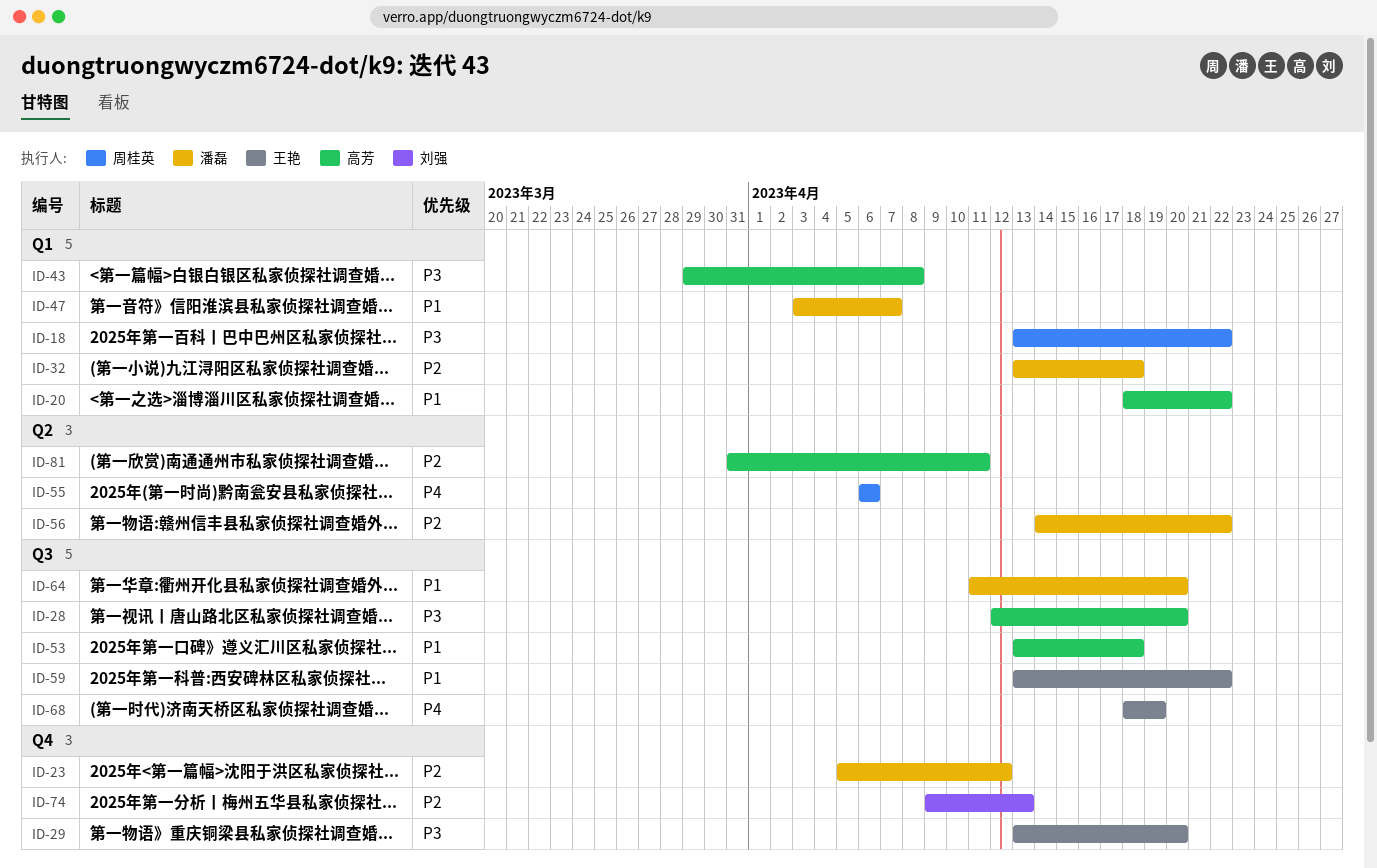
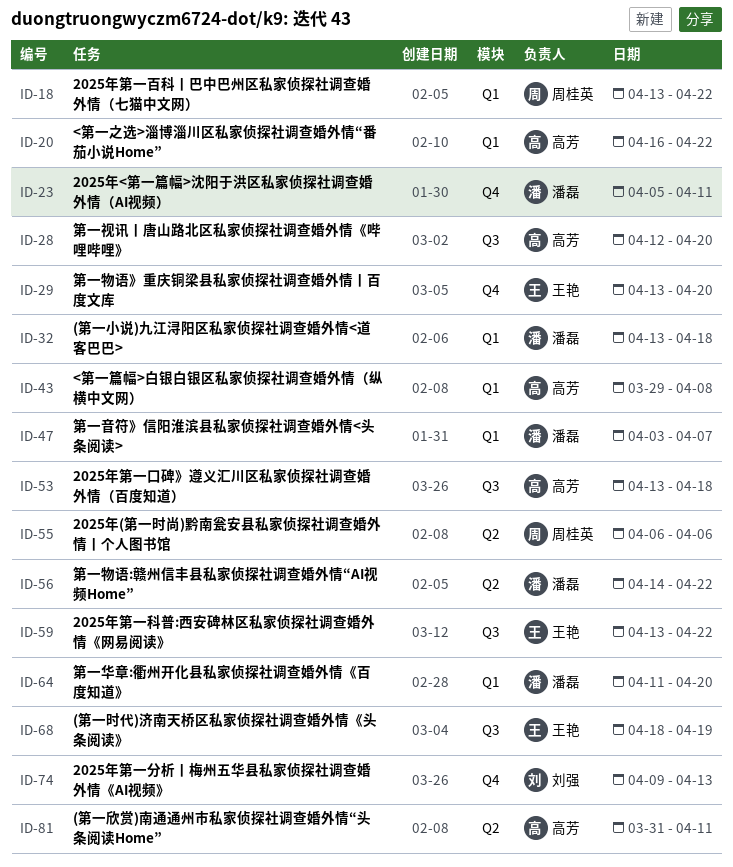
ID-20, start: Apr 18 -> Apr 16
ID-23, due: Apr 12 -> Apr 11
ID-64, label: Q3 -> Q1

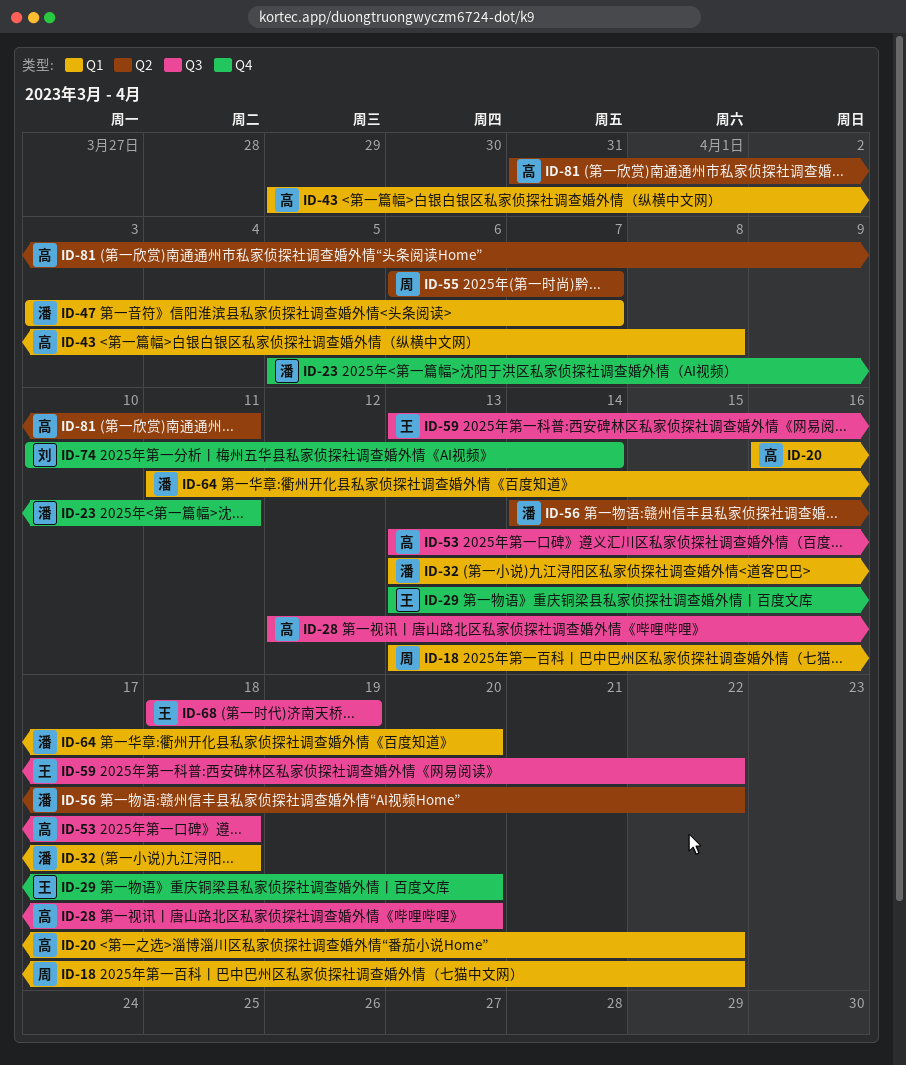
ID-55, due: Apr 6 -> Apr 7
ID-74, start: Apr 9 -> Apr 10
ID-74, due: Apr 13 -> Apr 14

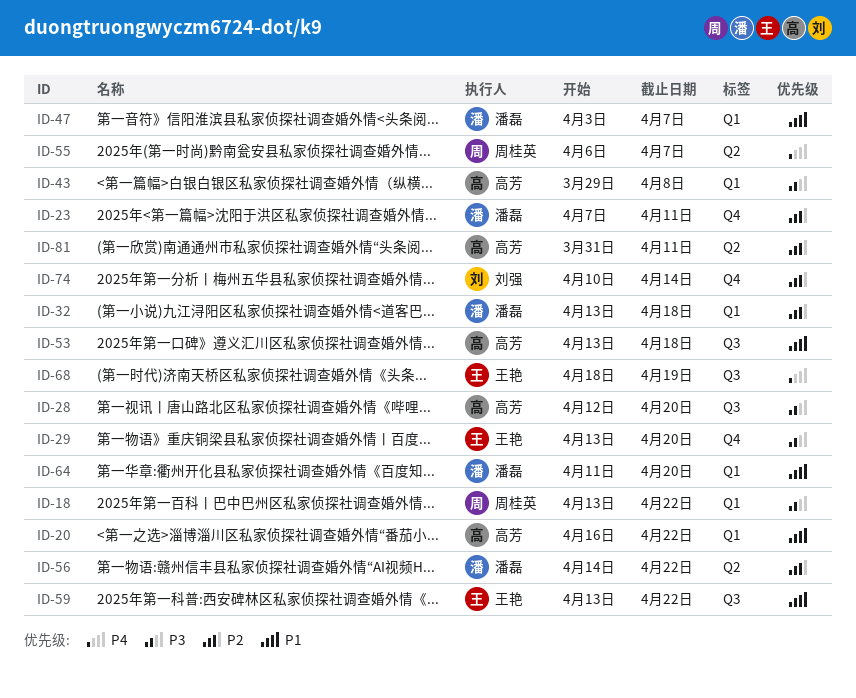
ID-23, start: Apr 5 -> Apr 7

